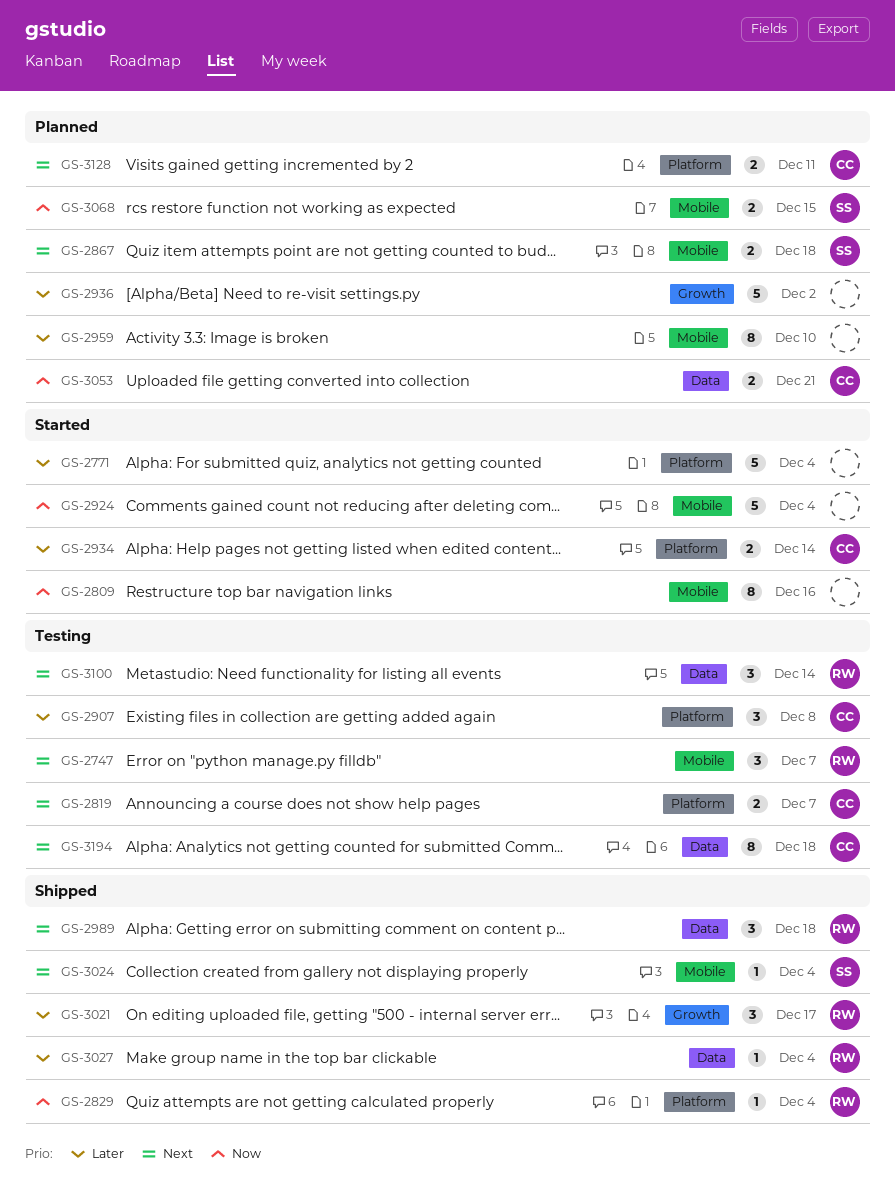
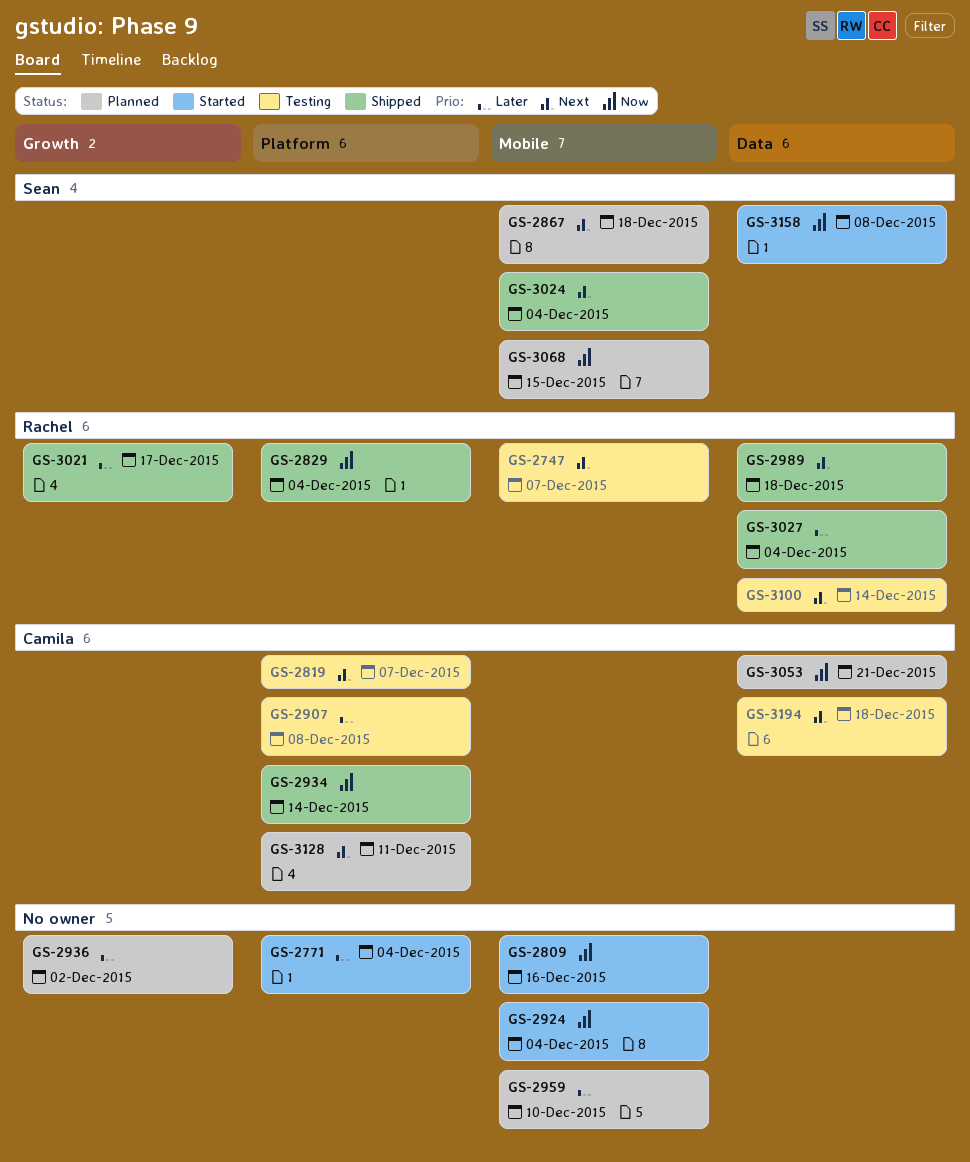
GS-2934, status: Started -> Shipped
GS-2934, priority: Later -> Now
GS-3158: none -> present

